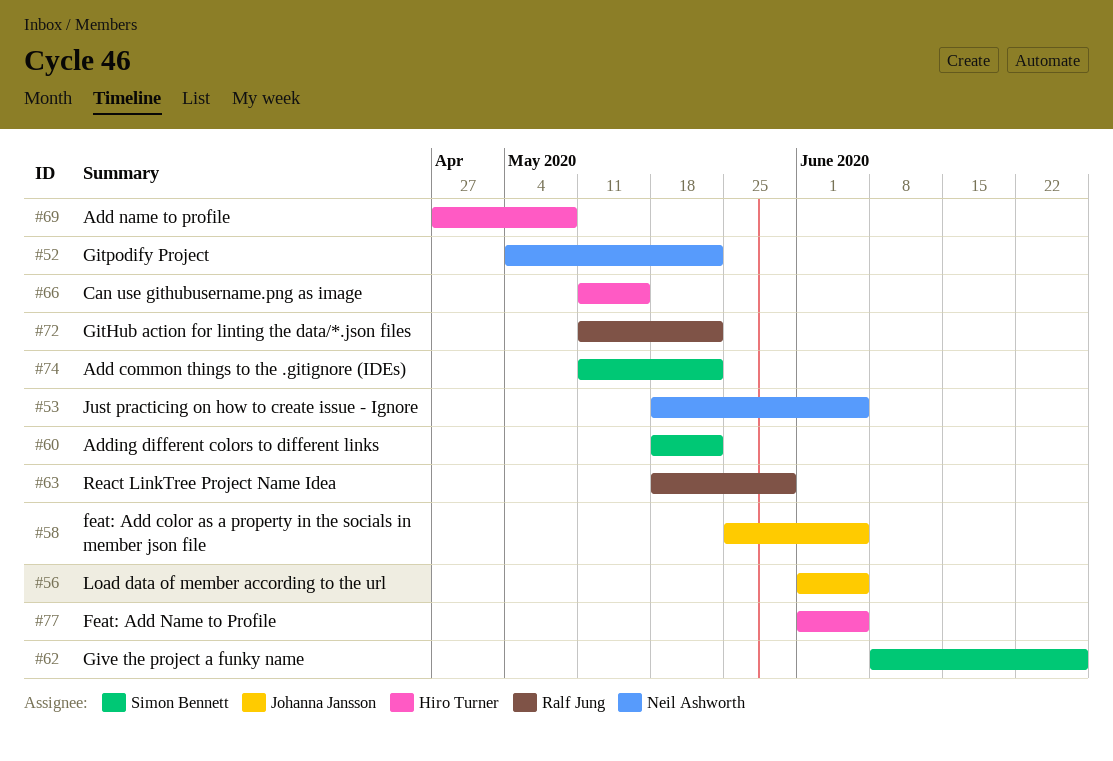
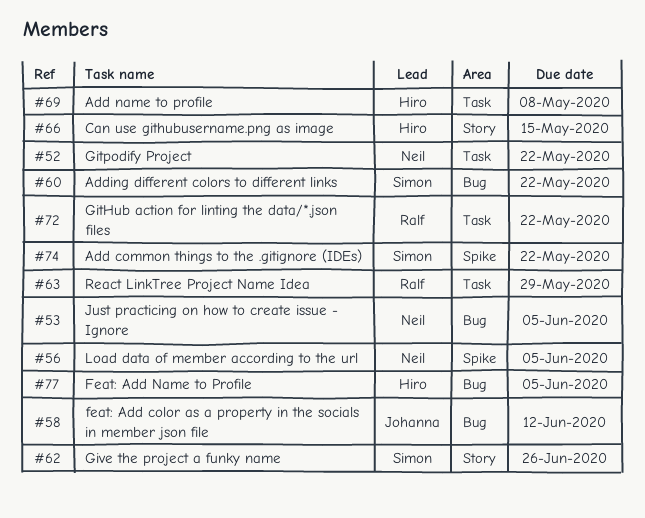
#56, owner: Johanna Jansson -> Neil Ashworth
#58, due: Jun 5 -> Jun 12

